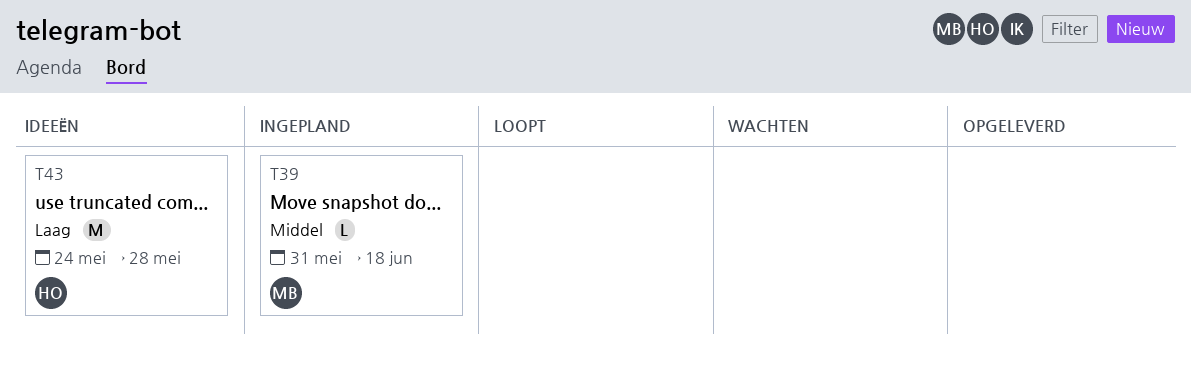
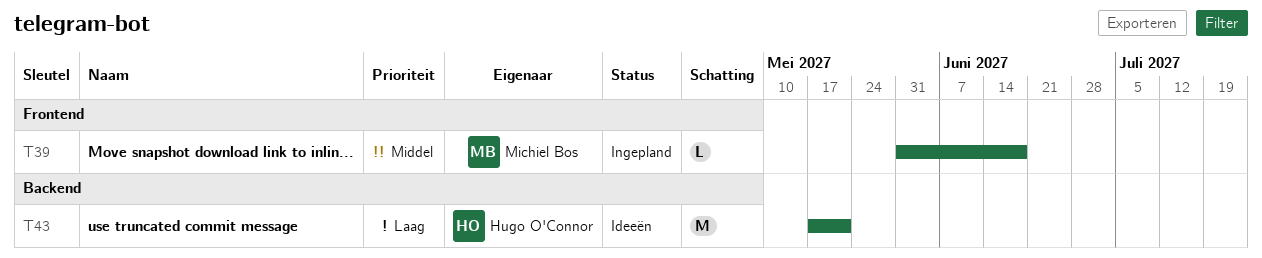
T43, start: May 24 -> May 17
T43, due: May 28 -> May 21

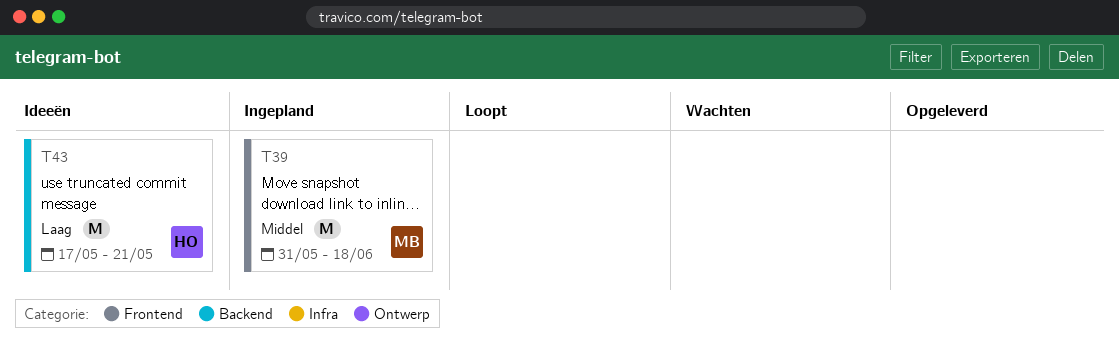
T39, estimate: L -> M

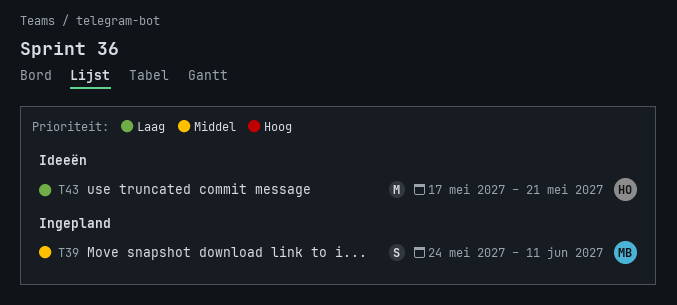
T39, estimate: M -> S
T39, start: May 31 -> May 24
T39, due: Jun 18 -> Jun 11

